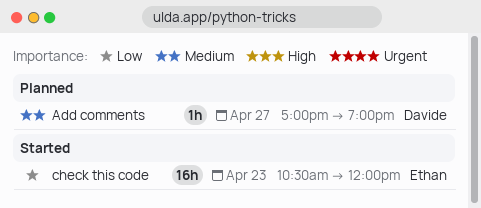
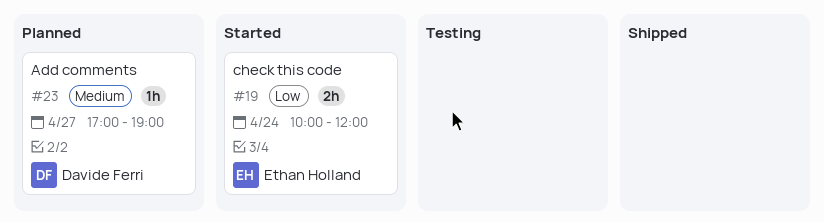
check this code, estimate: 16h -> 2h
check this code, day: Apr 23 -> Apr 24
check this code, begins: 10:30 -> 10:00

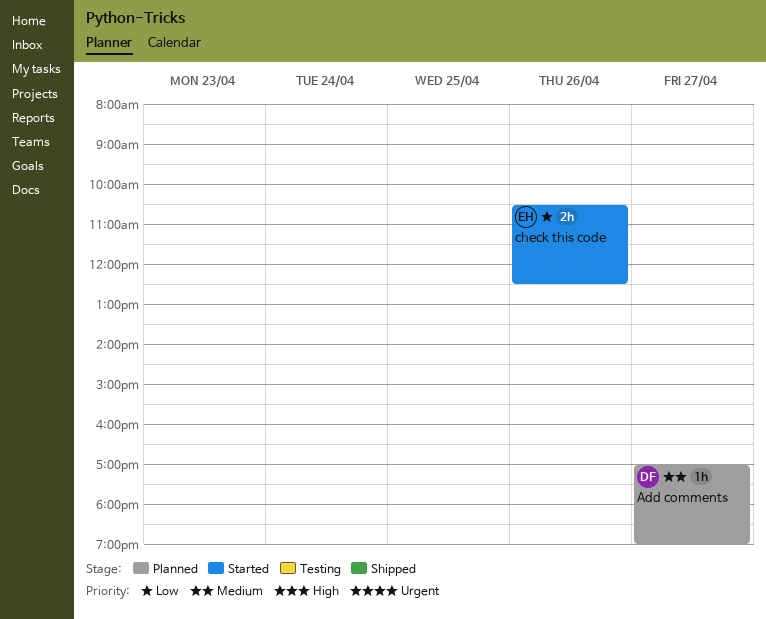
check this code, day: Apr 24 -> Apr 26
check this code, begins: 10:00 -> 10:30
check this code, ends: 12:00 -> 12:30

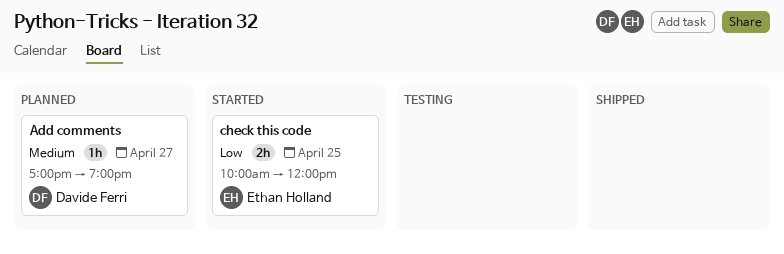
check this code, day: Apr 26 -> Apr 25
check this code, begins: 10:30 -> 10:00
check this code, ends: 12:30 -> 12:00

